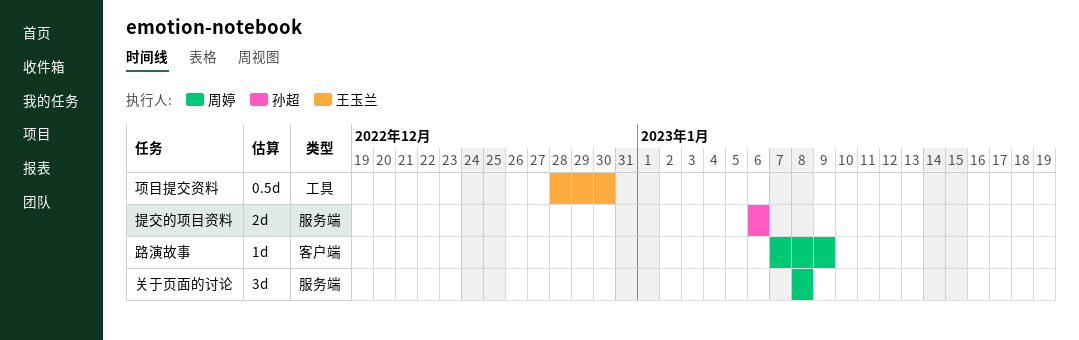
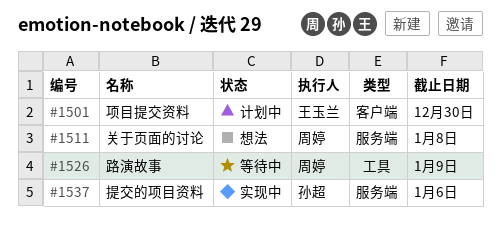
路演故事, label: 客户端 -> 工具
项目提交资料, label: 工具 -> 客户端

